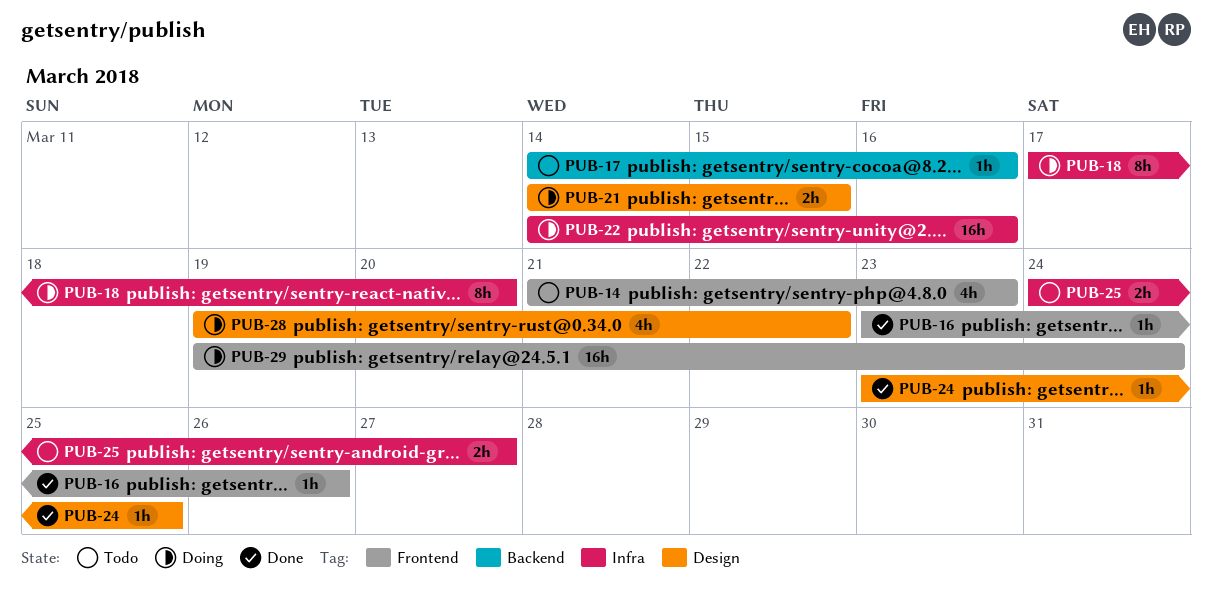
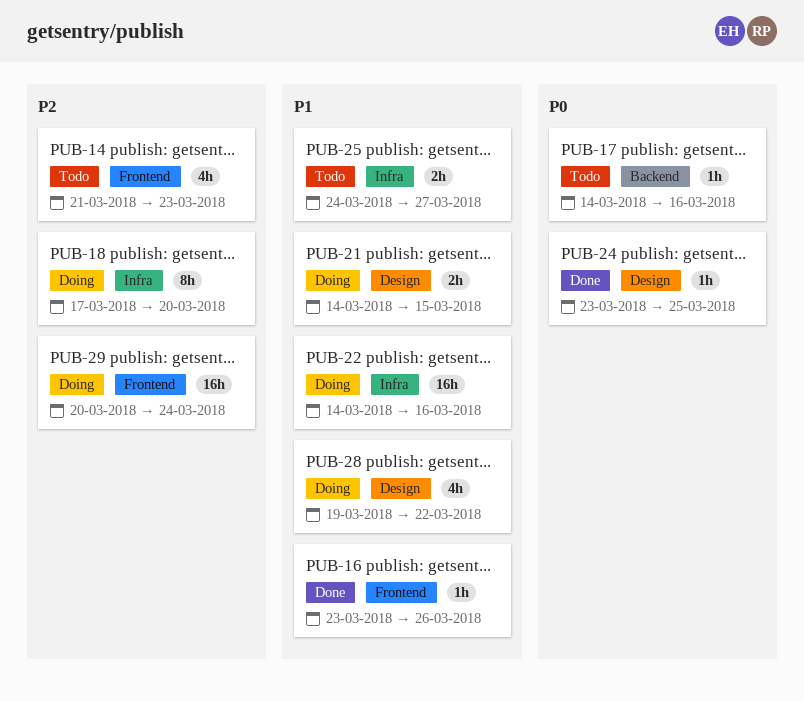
PUB-29, start: Mar 19 -> Mar 20

